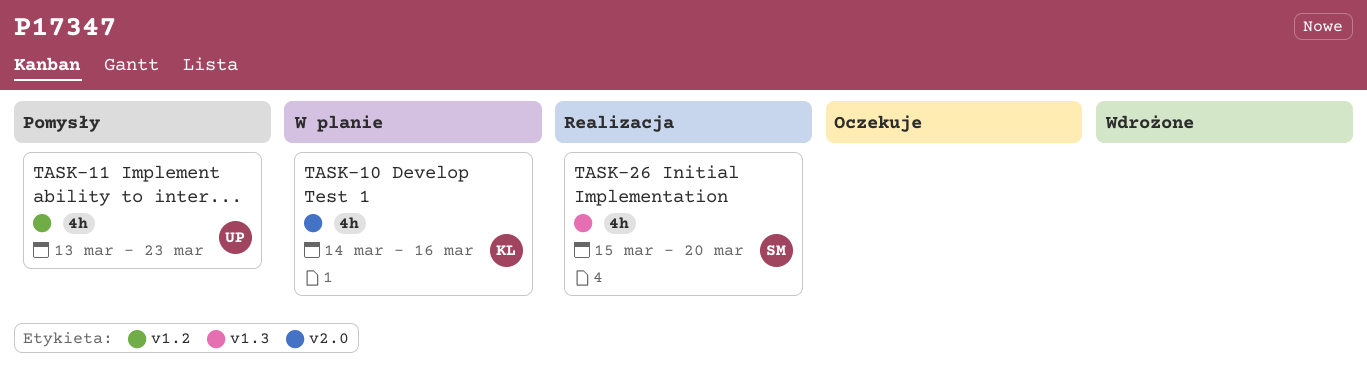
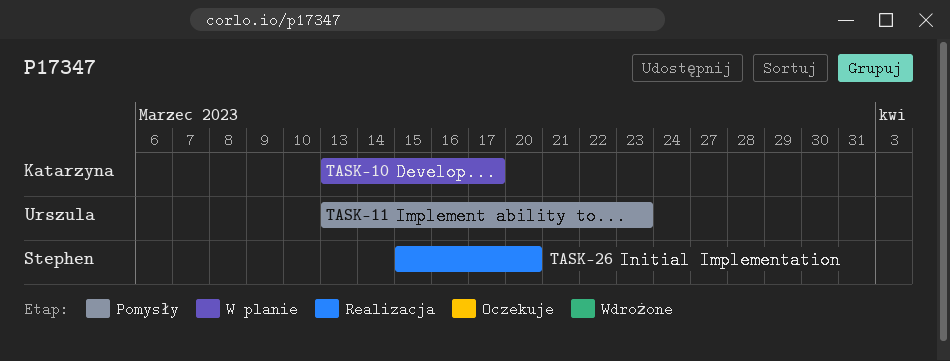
TASK-10, start: Mar 14 -> Mar 13
TASK-10, due: Mar 16 -> Mar 17

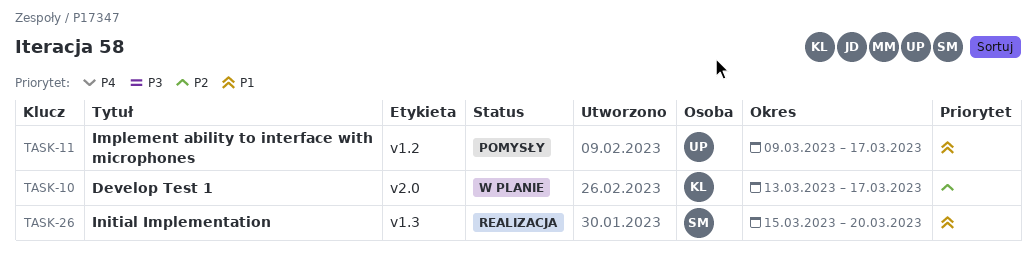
TASK-11, start: Mar 13 -> Mar 9
TASK-11, due: Mar 23 -> Mar 17

